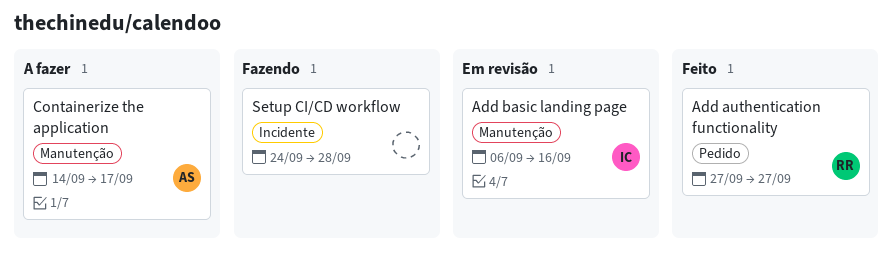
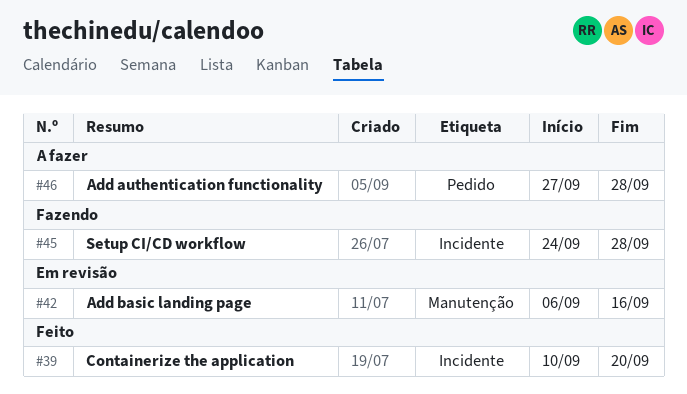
Add authentication functionality, status: Feito -> A fazer
Add authentication functionality, due: Sep 27 -> Sep 28
Containerize the application, status: A fazer -> Feito
Containerize the application, label: Manutenção -> Incidente
Containerize the application, start: Sep 14 -> Sep 10
Containerize the application, due: Sep 17 -> Sep 20

